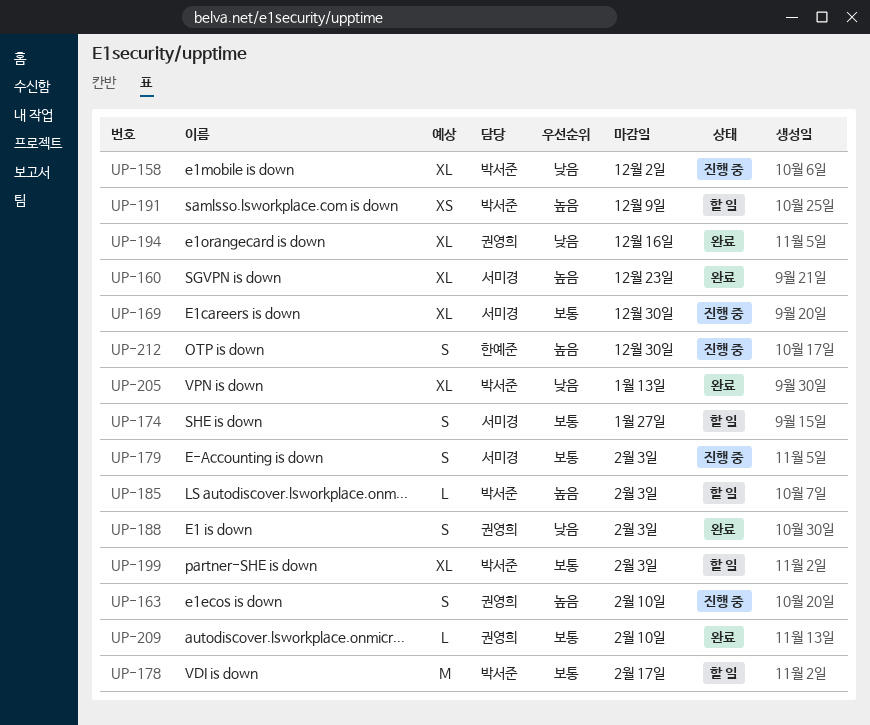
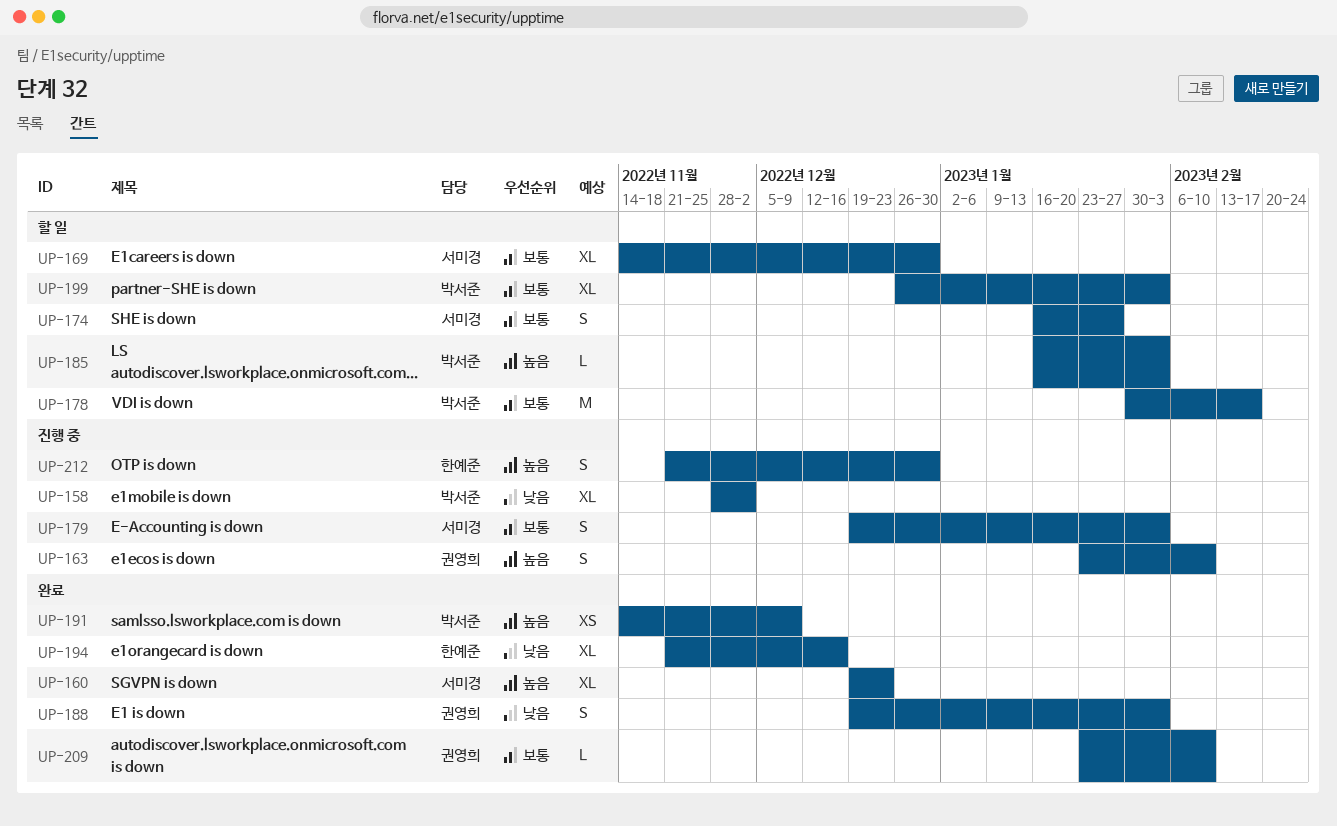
UP-169, status: 진행 중 -> 할 일
UP-191, status: 할 일 -> 완료
UP-194, owner: 권영희 -> 한예준
UP-205: present -> none

